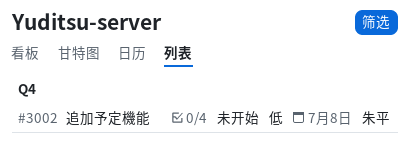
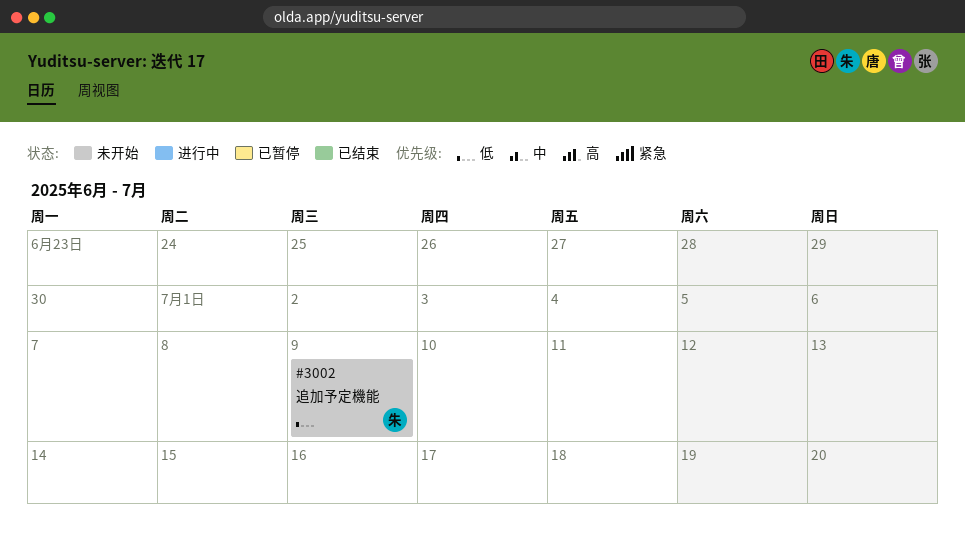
#3002, due: Jul 8 -> Jul 9

